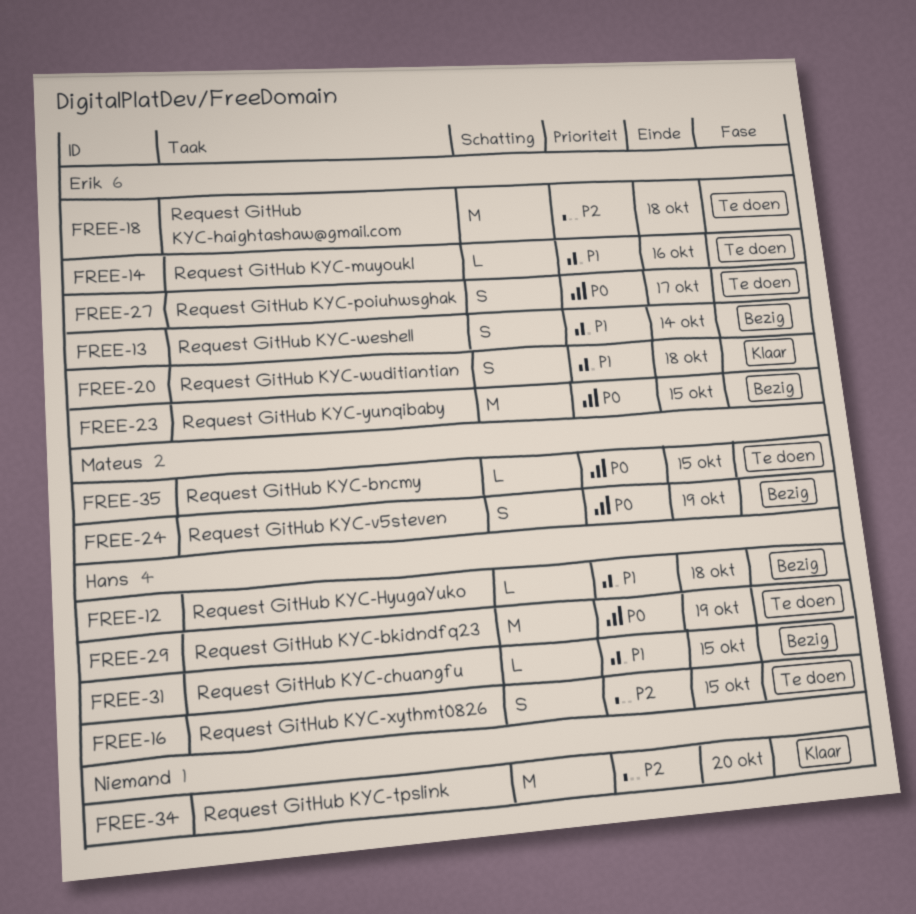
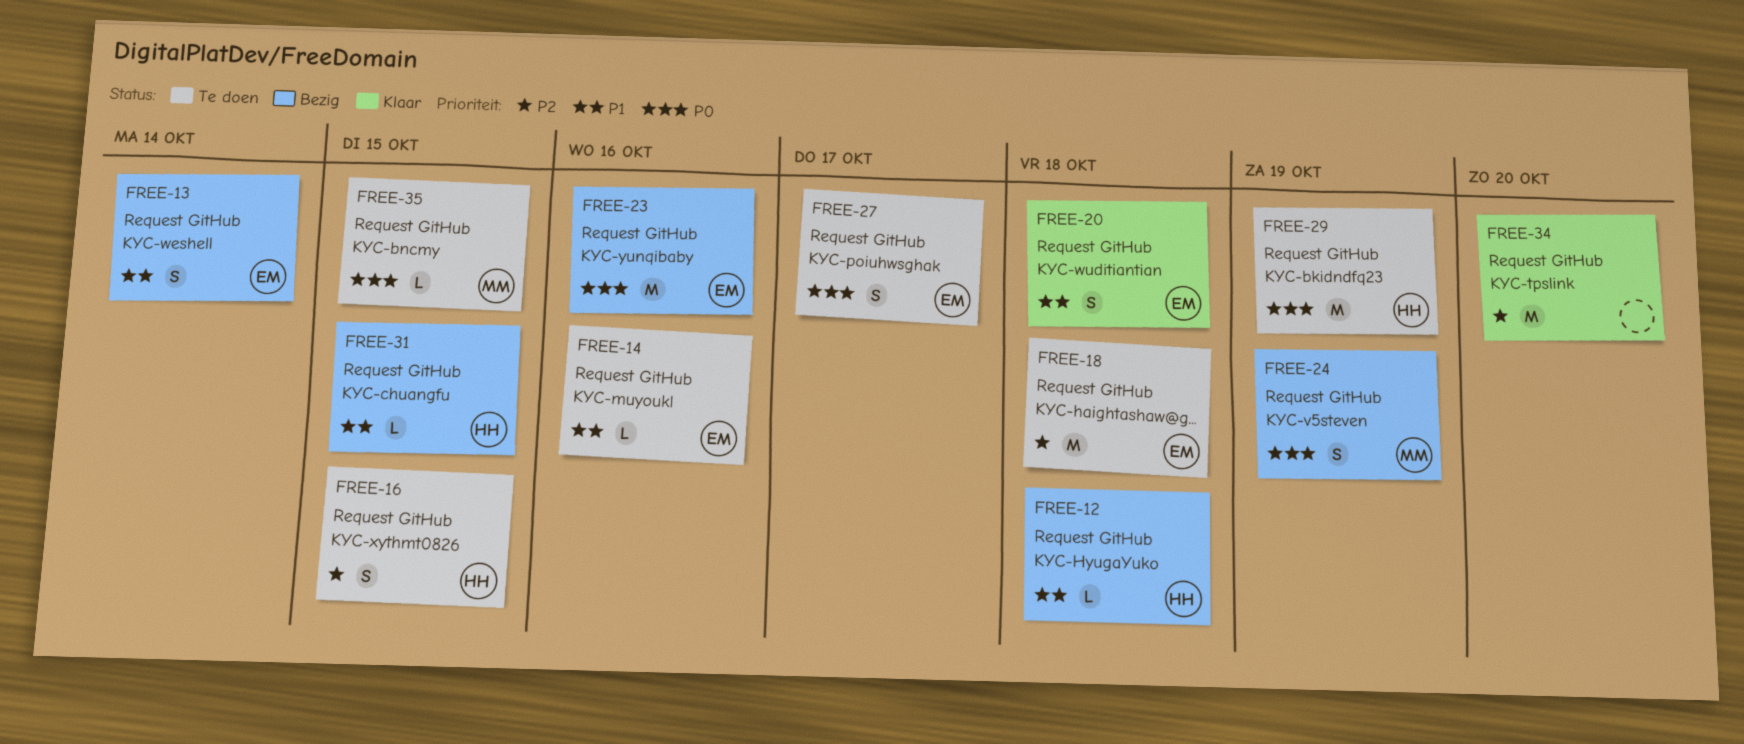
FREE-23, due: Oct 15 -> Oct 16

